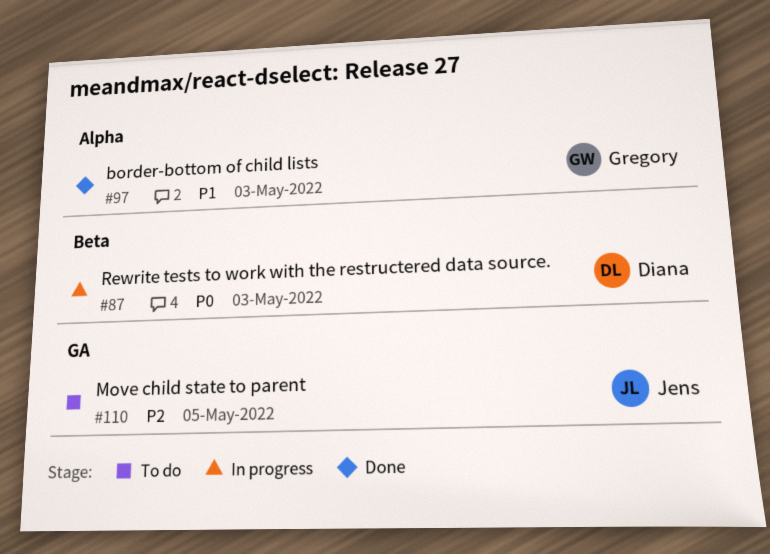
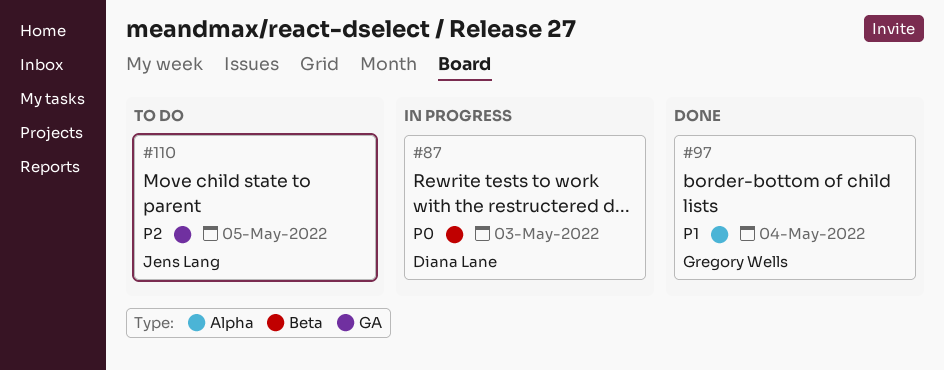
#97, due: May 3 -> May 4

